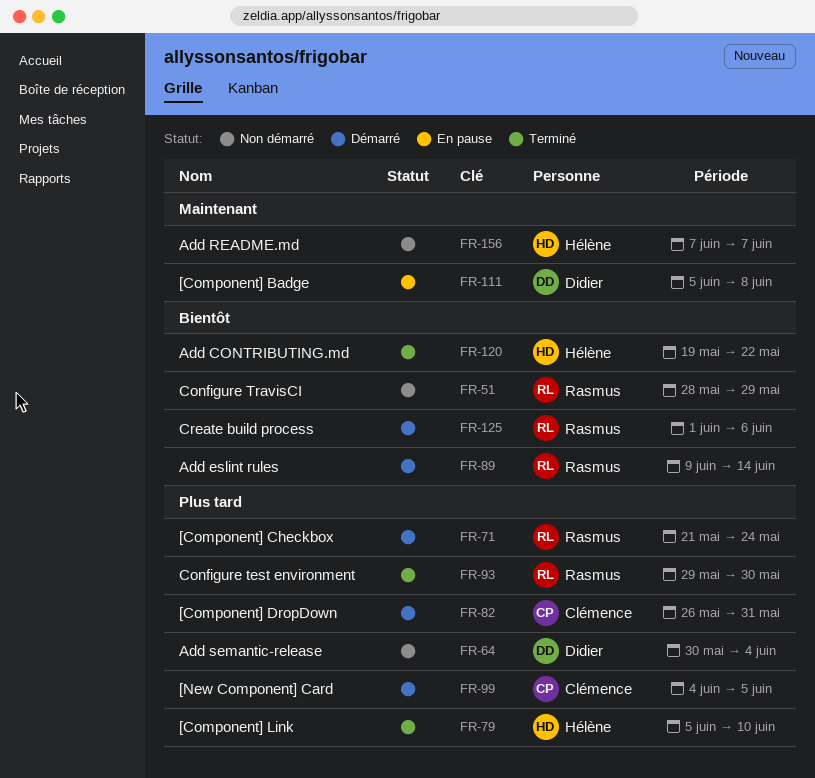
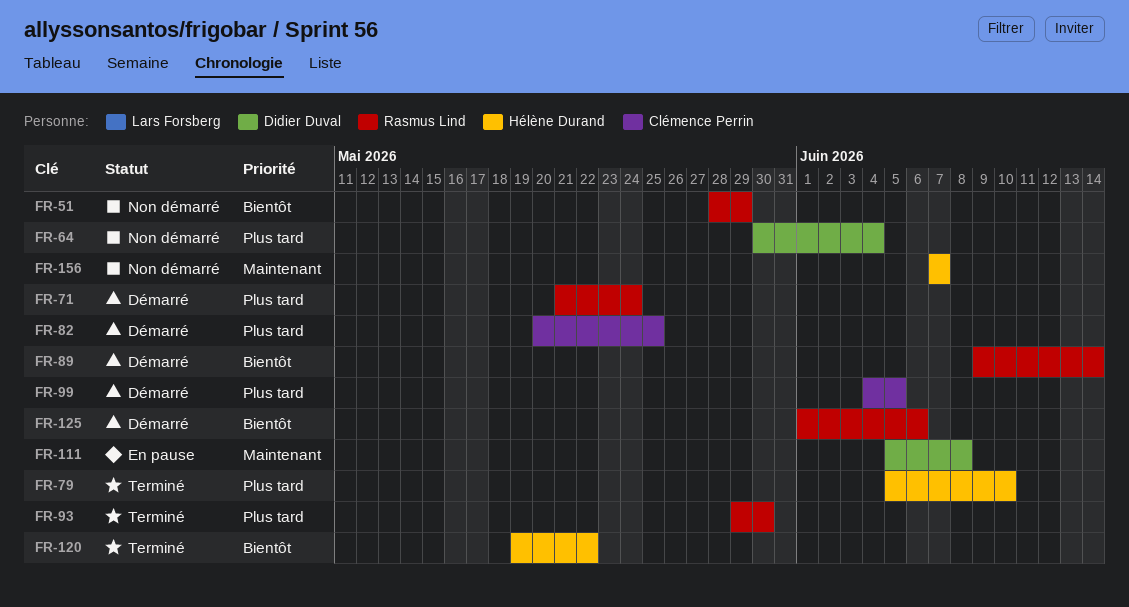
FR-82, start: May 26 -> May 20
FR-82, due: May 31 -> May 25

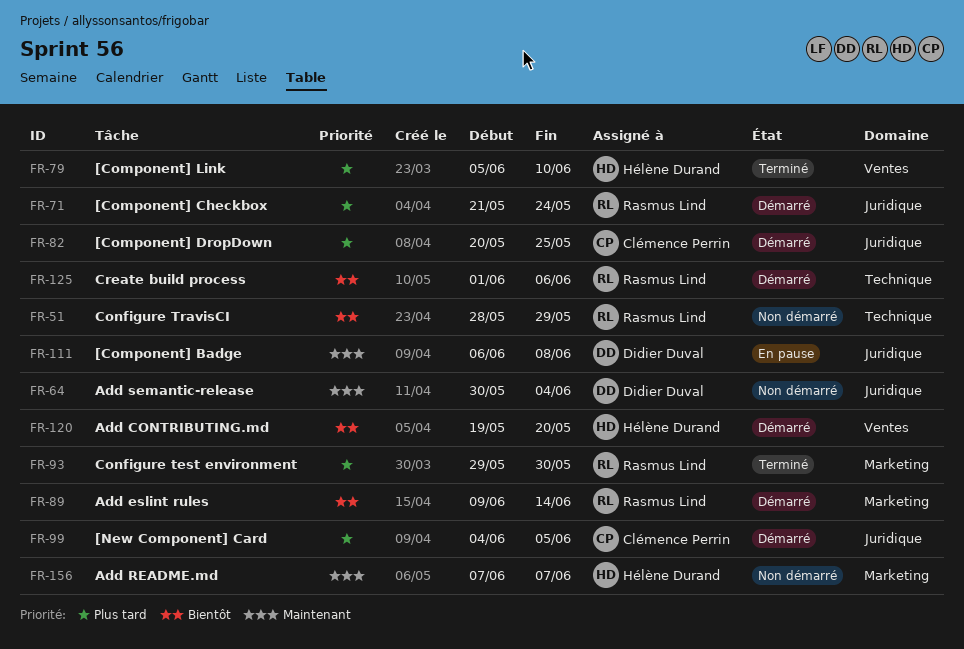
FR-64, priority: Plus tard -> Maintenant
FR-111, start: Jun 5 -> Jun 6
FR-120, status: Terminé -> Démarré
FR-120, due: May 22 -> May 20

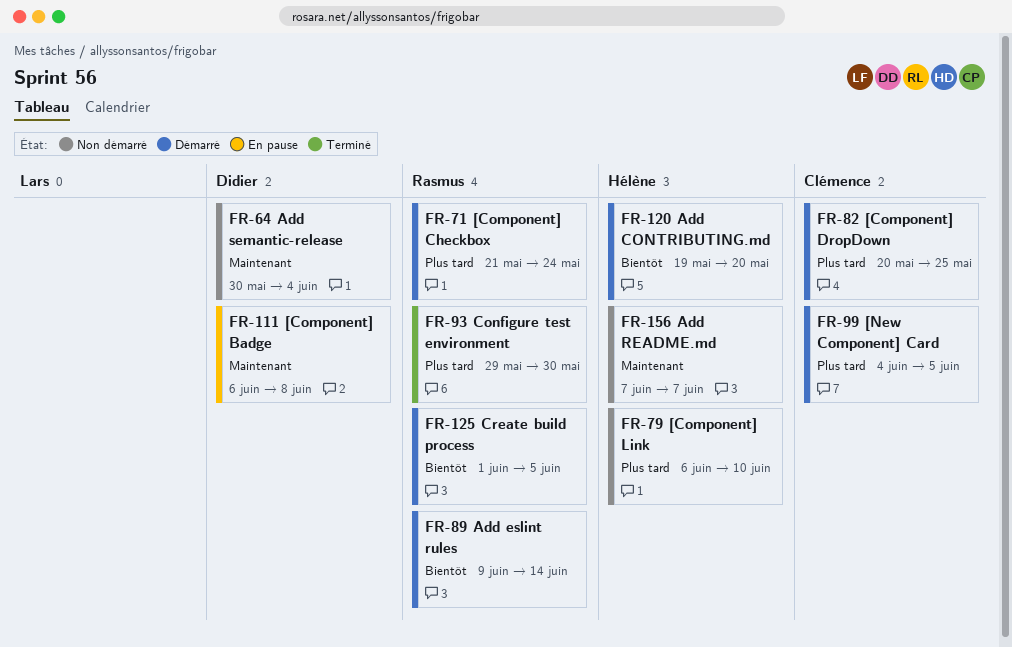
FR-51: present -> none
FR-79, status: Terminé -> Non démarré
FR-79, start: Jun 5 -> Jun 6
FR-125, due: Jun 6 -> Jun 5

